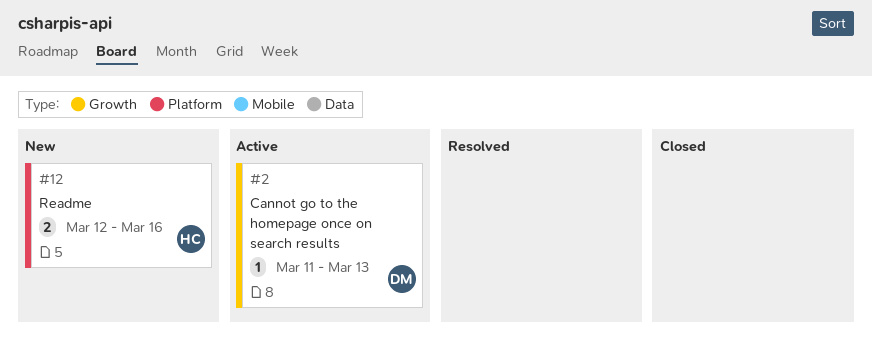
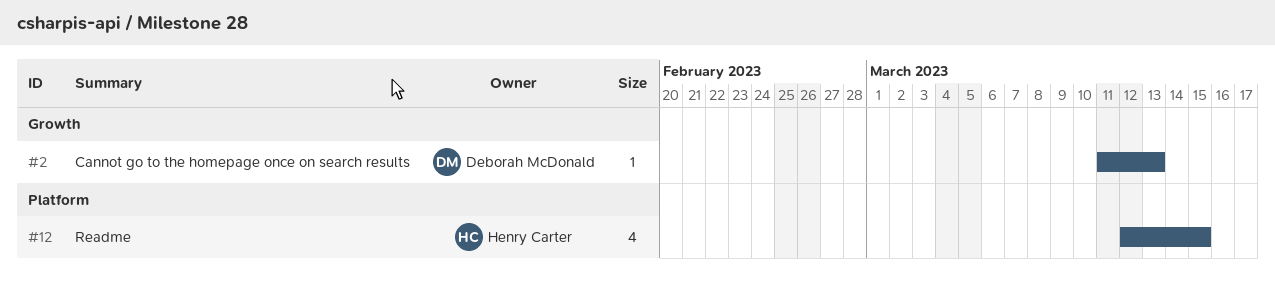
#12, estimate: 2 -> 4
#12, due: Mar 16 -> Mar 15

